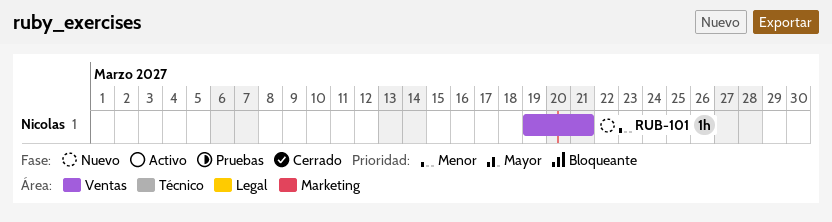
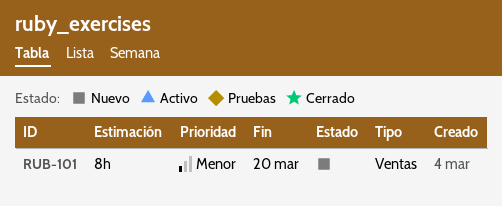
RUB-101, estimate: 1h -> 8h
RUB-101, due: Mar 21 -> Mar 20

